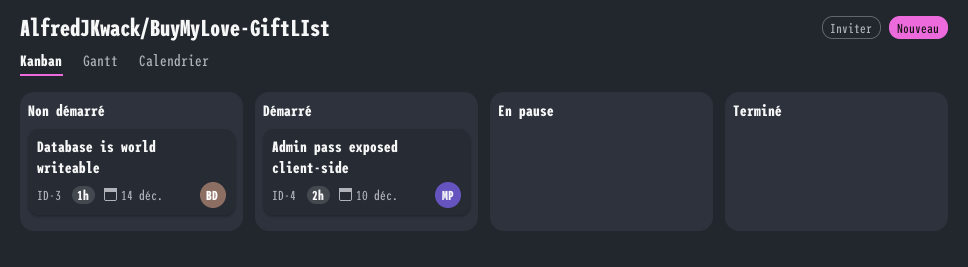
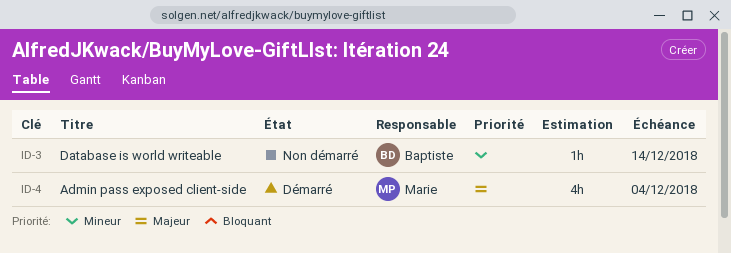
ID-4, estimate: 2h -> 4h
ID-4, due: Dec 10 -> Dec 4

